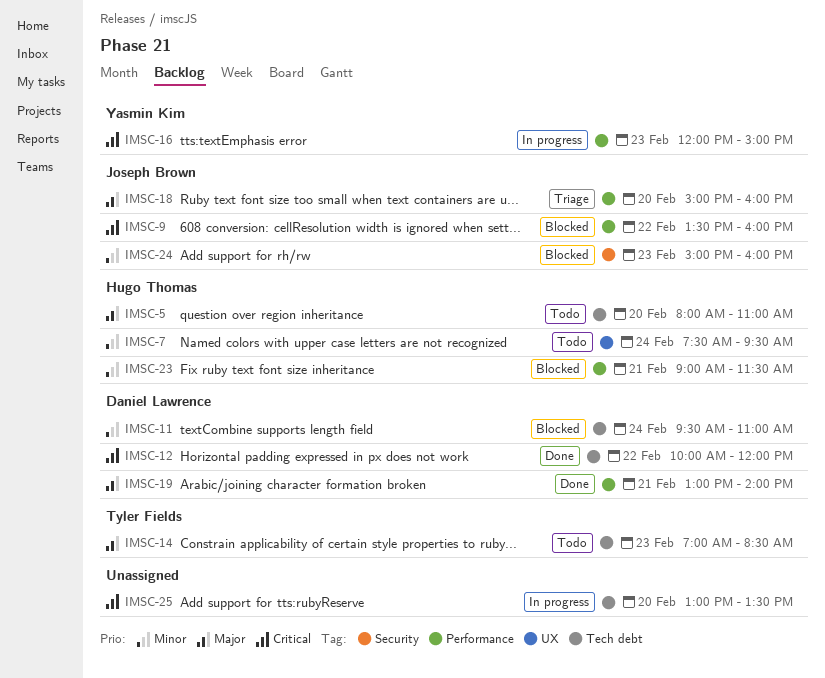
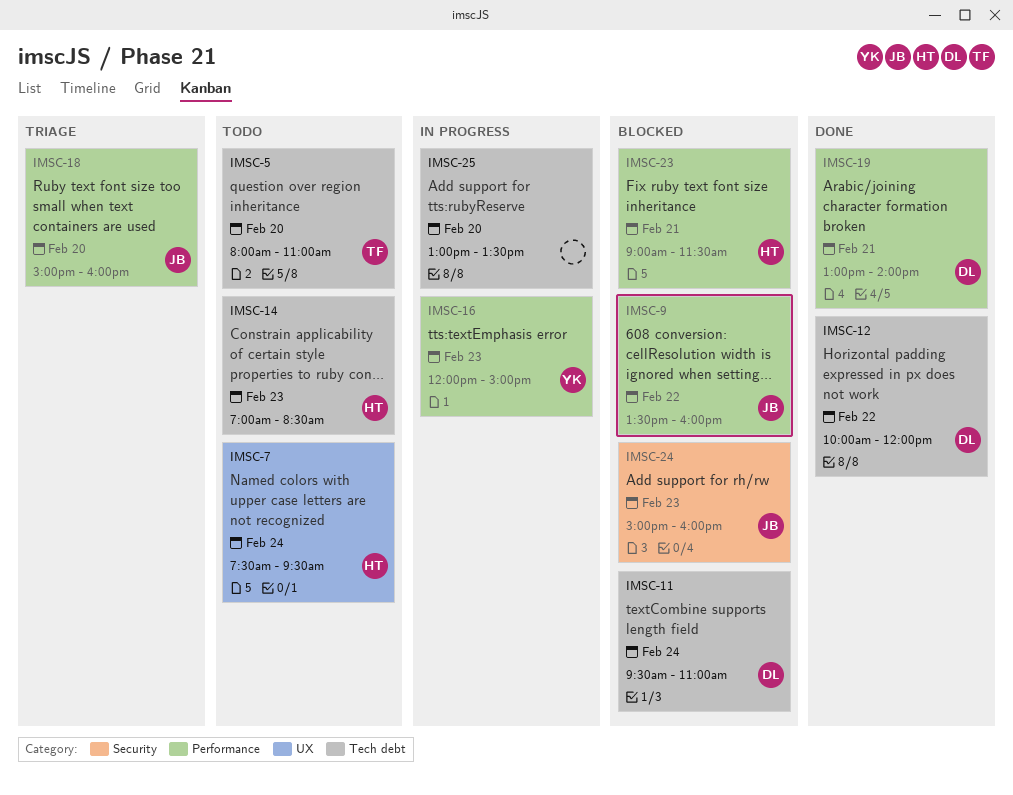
IMSC-5, owner: Hugo Thomas -> Tyler Fields
IMSC-14, owner: Tyler Fields -> Hugo Thomas

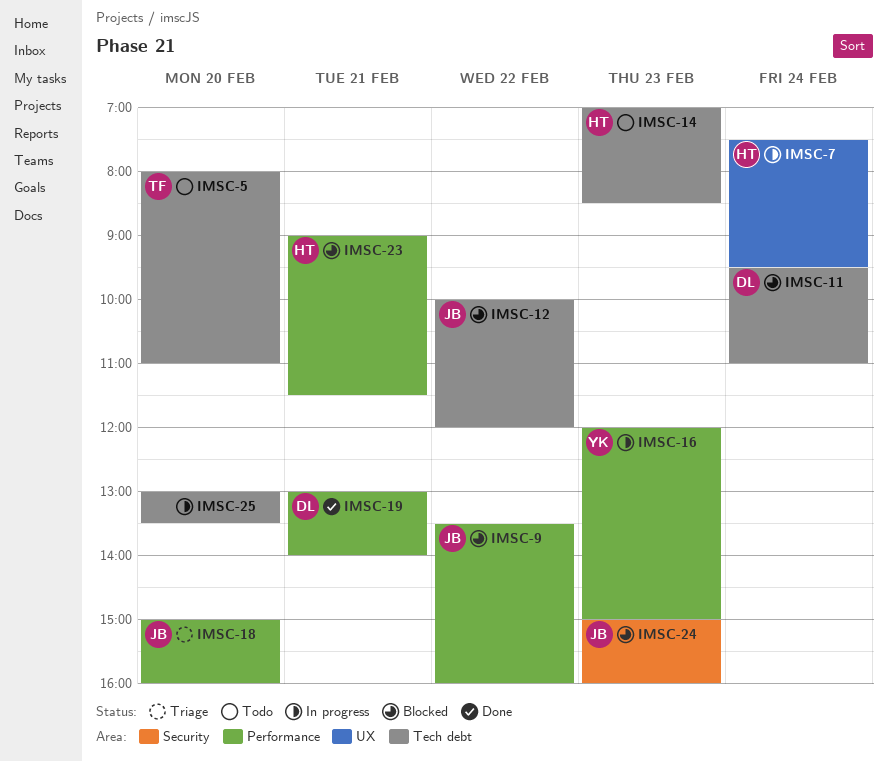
IMSC-7, status: Todo -> In progress
IMSC-12, status: Done -> Blocked
IMSC-12, owner: DL -> JB

